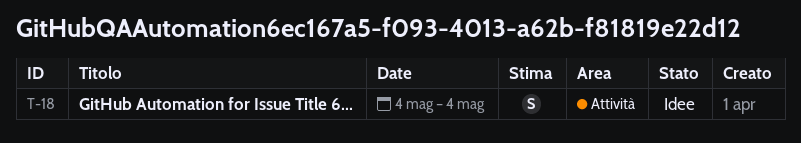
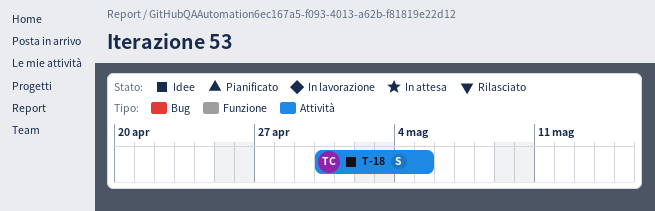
T-18, start: May 4 -> Apr 30
T-18, due: May 4 -> May 5

